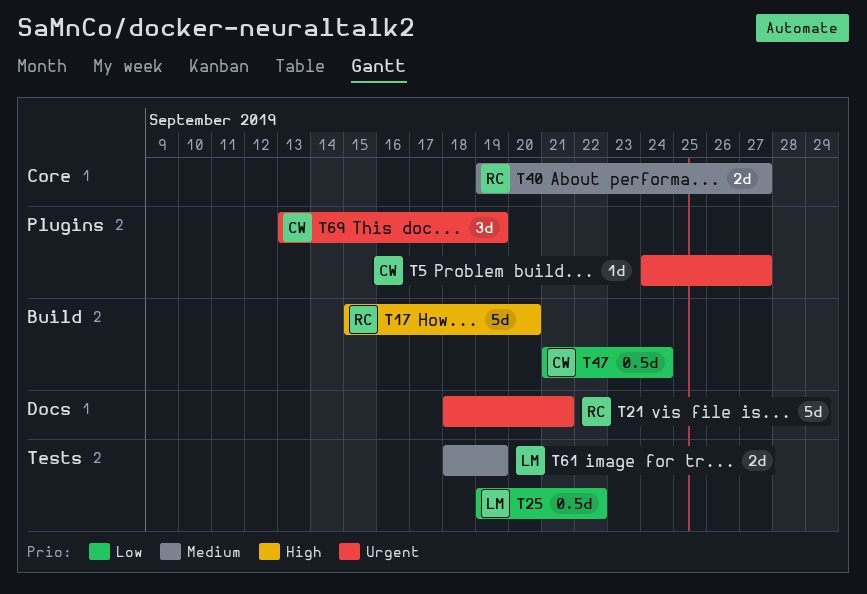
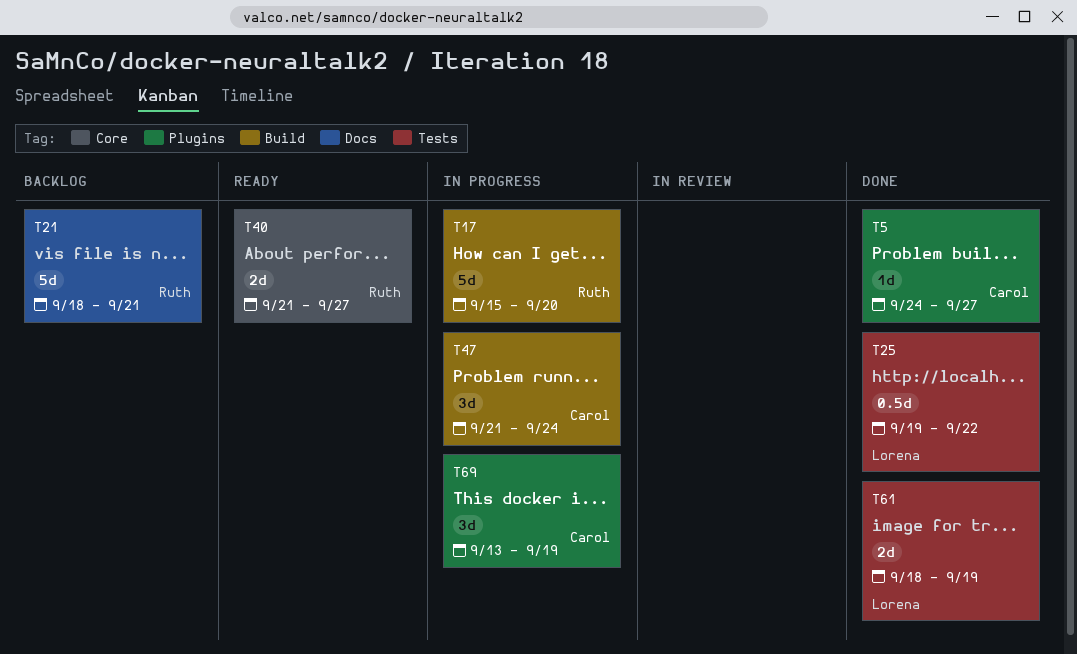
T40, start: Sep 19 -> Sep 21
T47, estimate: 0.5d -> 3d

